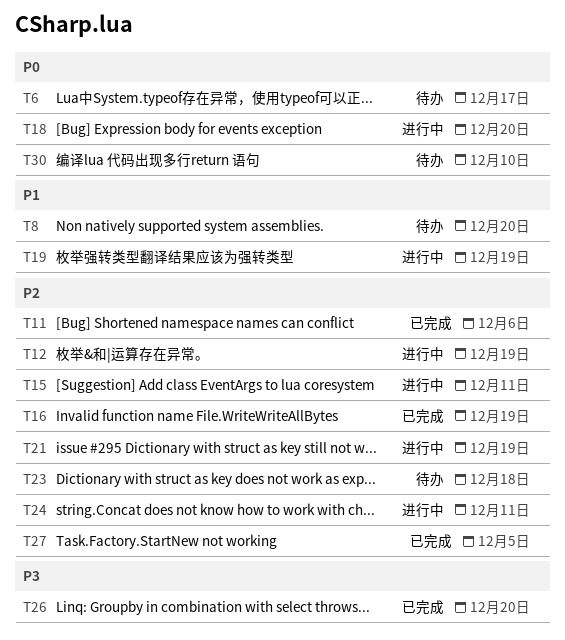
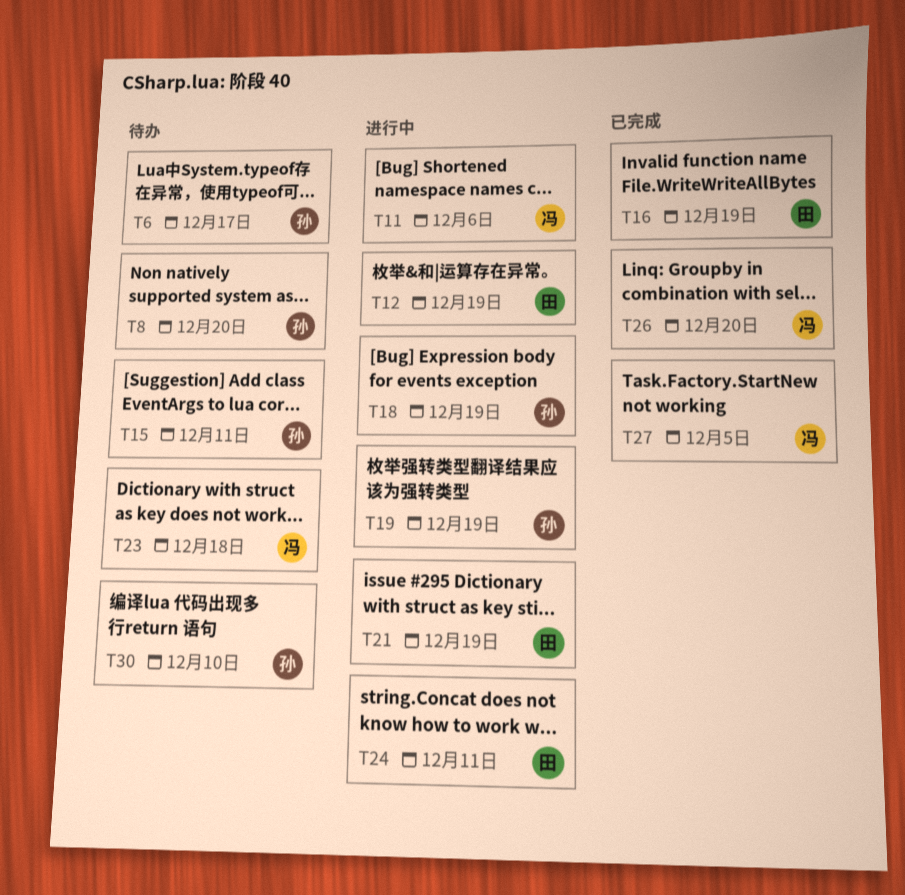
T11, status: 已完成 -> 进行中
T15, status: 进行中 -> 待办
T18, due: Dec 20 -> Dec 19

